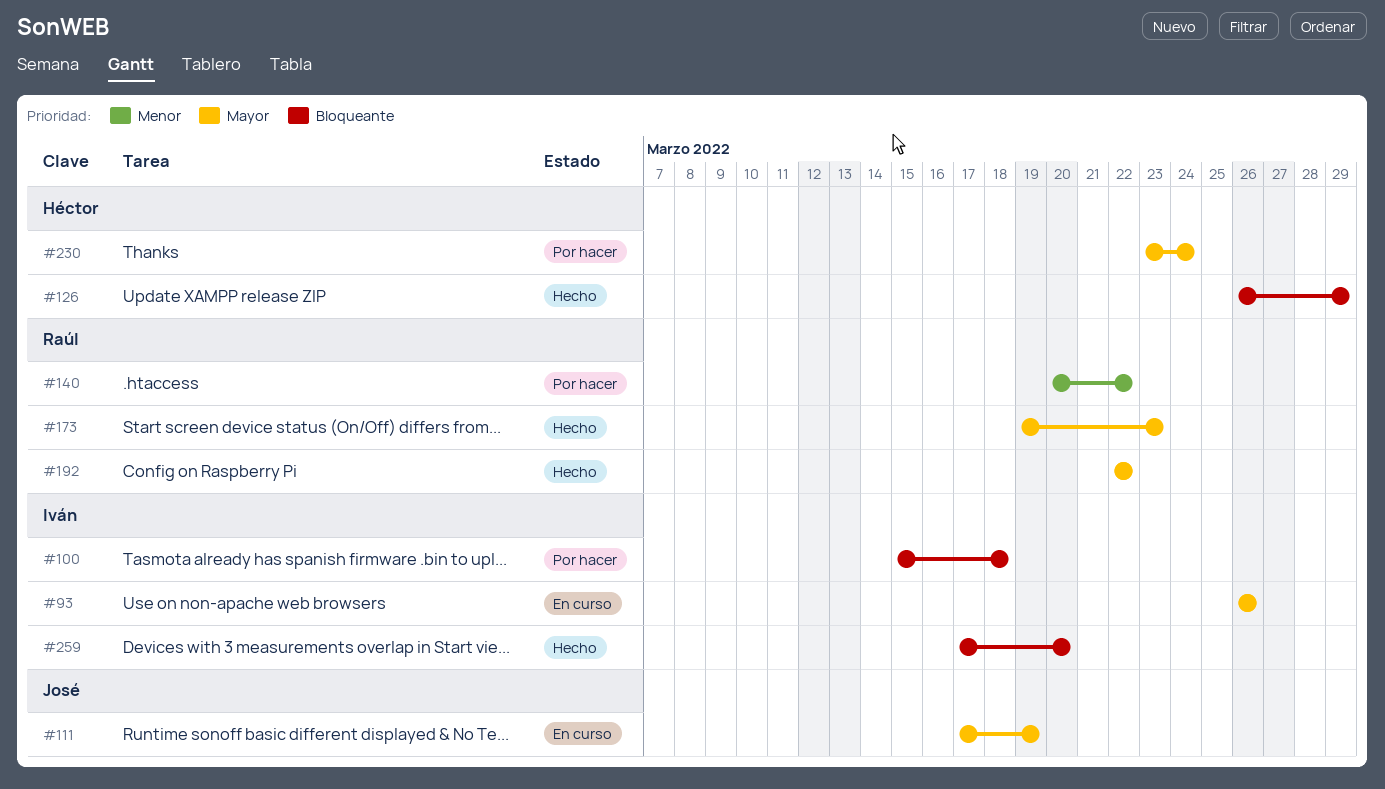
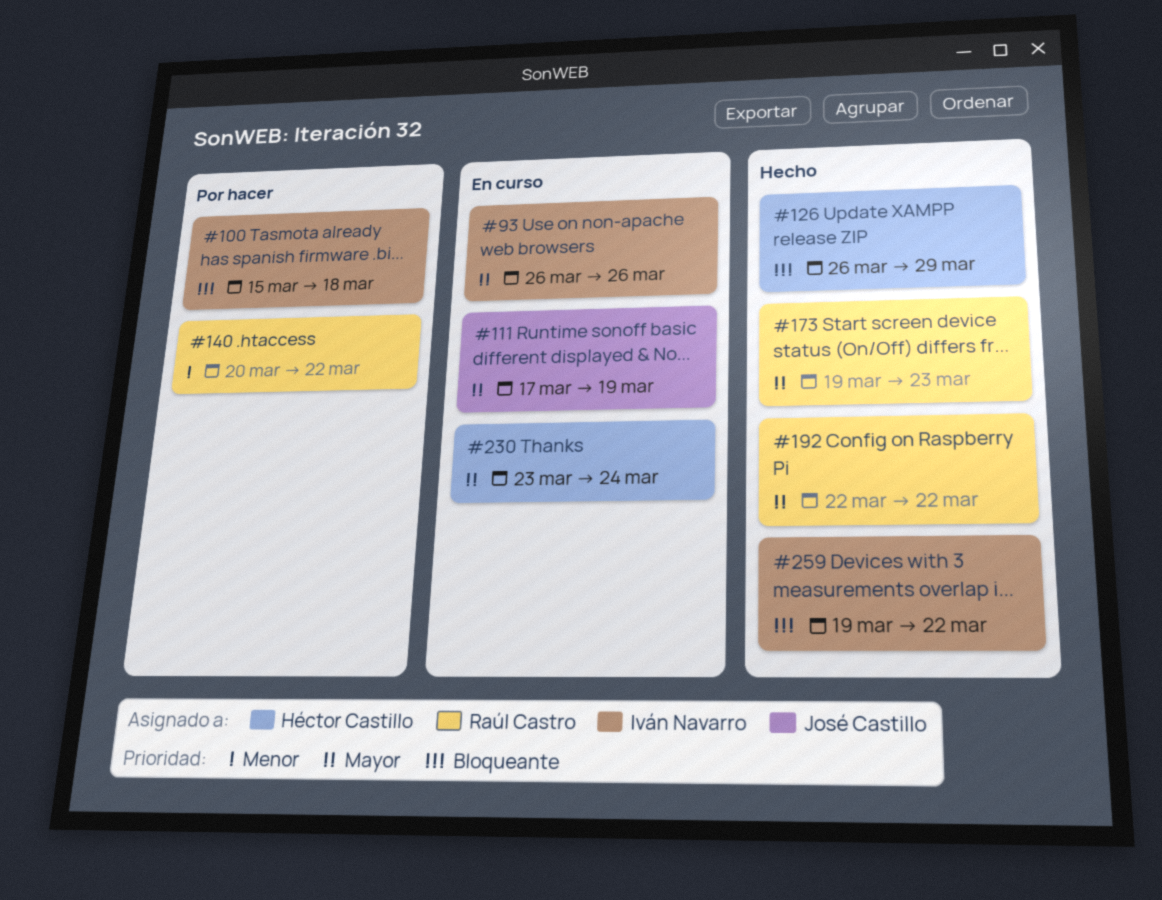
#230, status: Por hacer -> En curso
#259, start: Mar 17 -> Mar 19
#259, due: Mar 20 -> Mar 22

